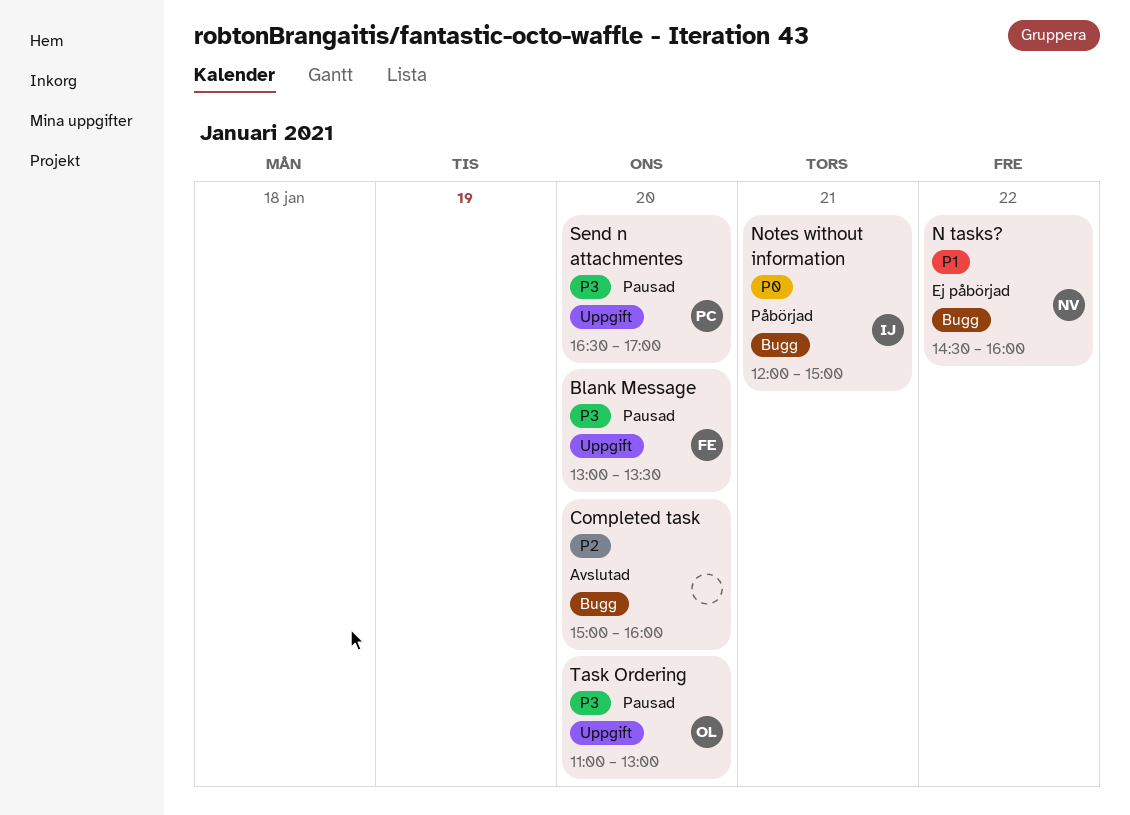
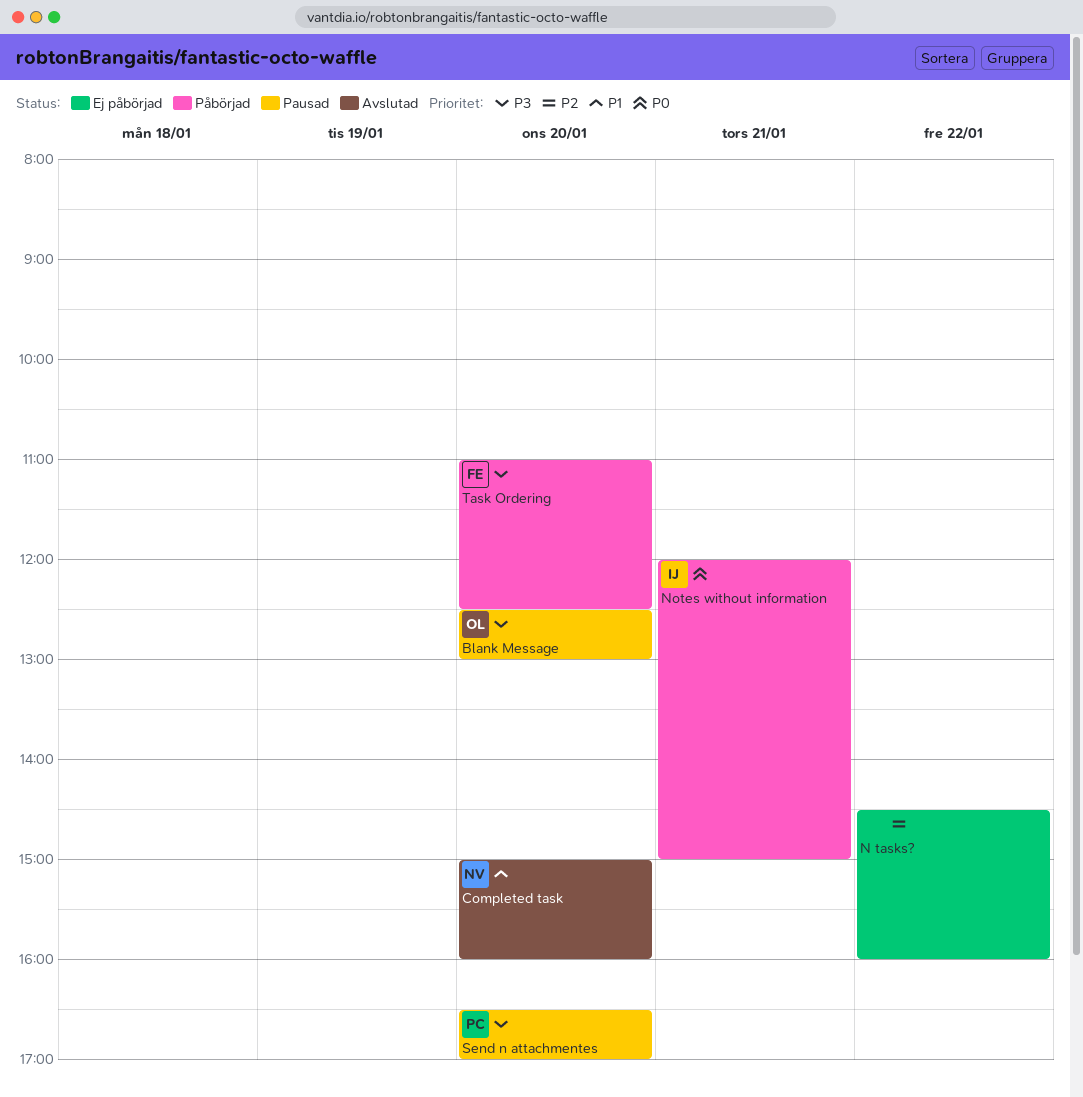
Blank Message, owner: FE -> OL
Blank Message, begins: 13:00 -> 12:30
Blank Message, ends: 13:30 -> 13:00
Completed task, owner: none -> NV
Completed task, priority: P2 -> P1
N tasks?, owner: NV -> none
N tasks?, priority: P1 -> P2
Task Ordering, status: Pausad -> Påbörjad
Task Ordering, owner: OL -> FE
Task Ordering, ends: 13:00 -> 12:30

